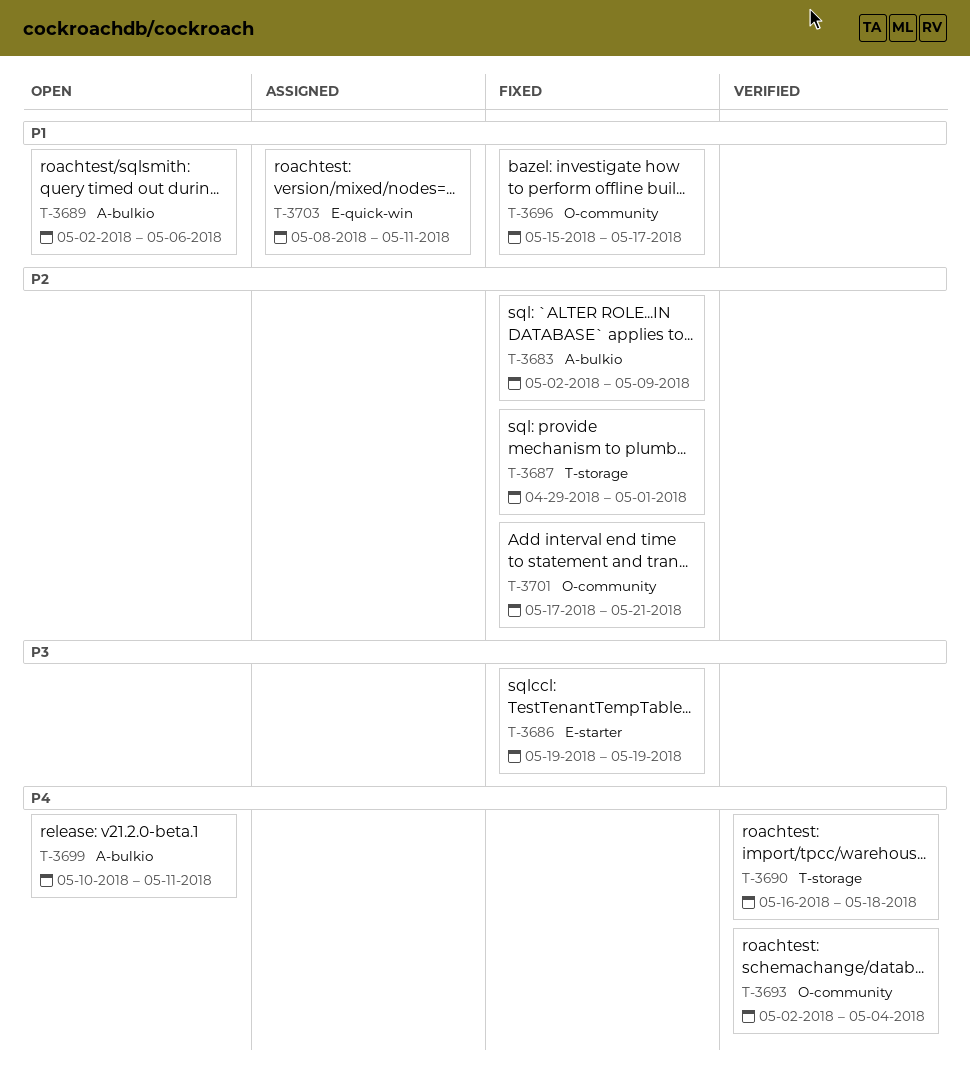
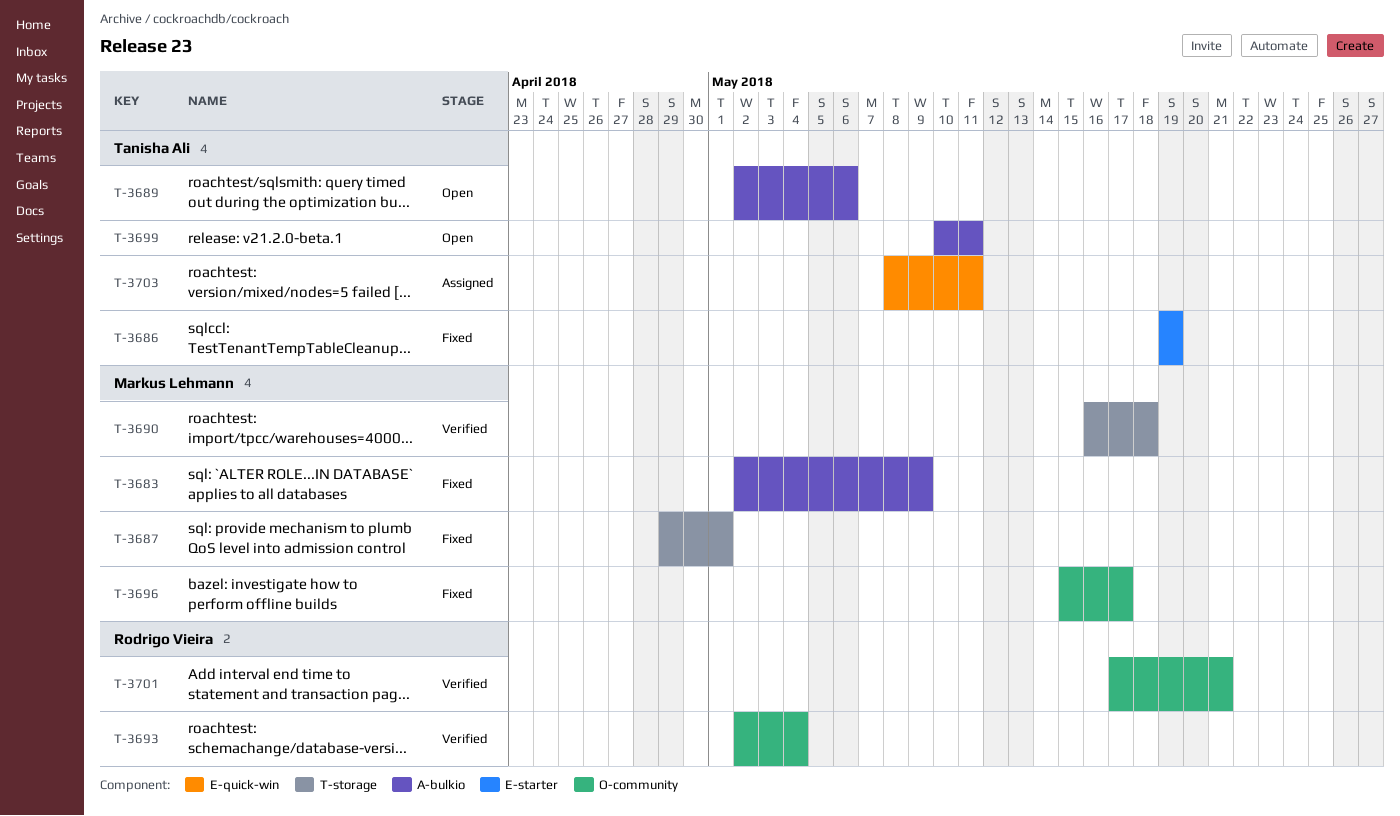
T-3701, status: Fixed -> Verified

